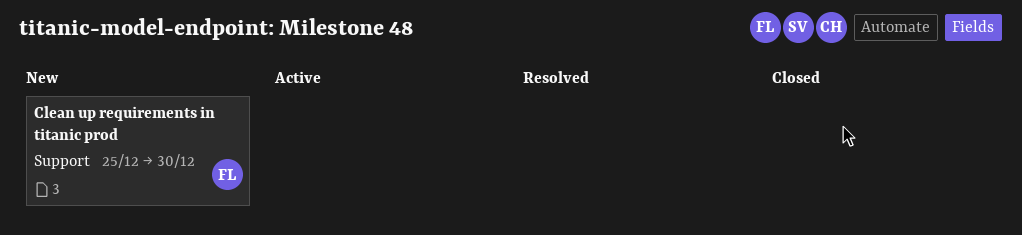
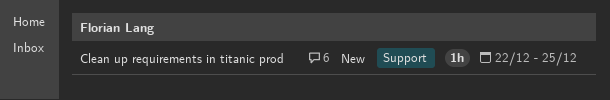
Clean up requirements in titanic prod, start: Dec 25 -> Dec 22
Clean up requirements in titanic prod, due: Dec 30 -> Dec 25

